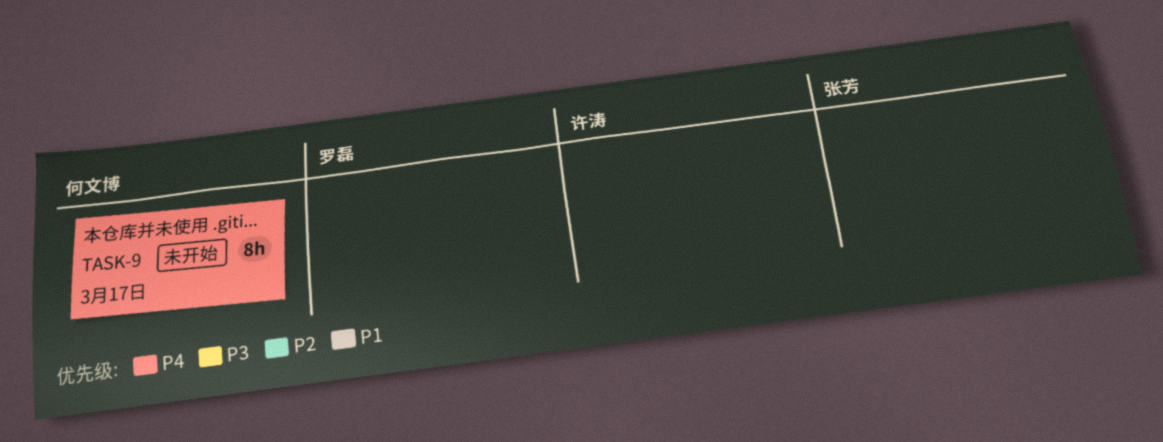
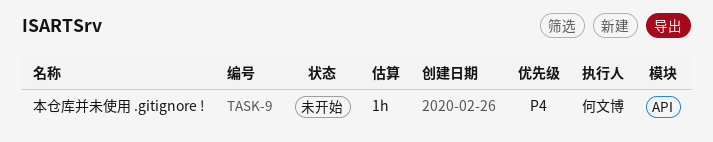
TASK-9, estimate: 8h -> 1h

